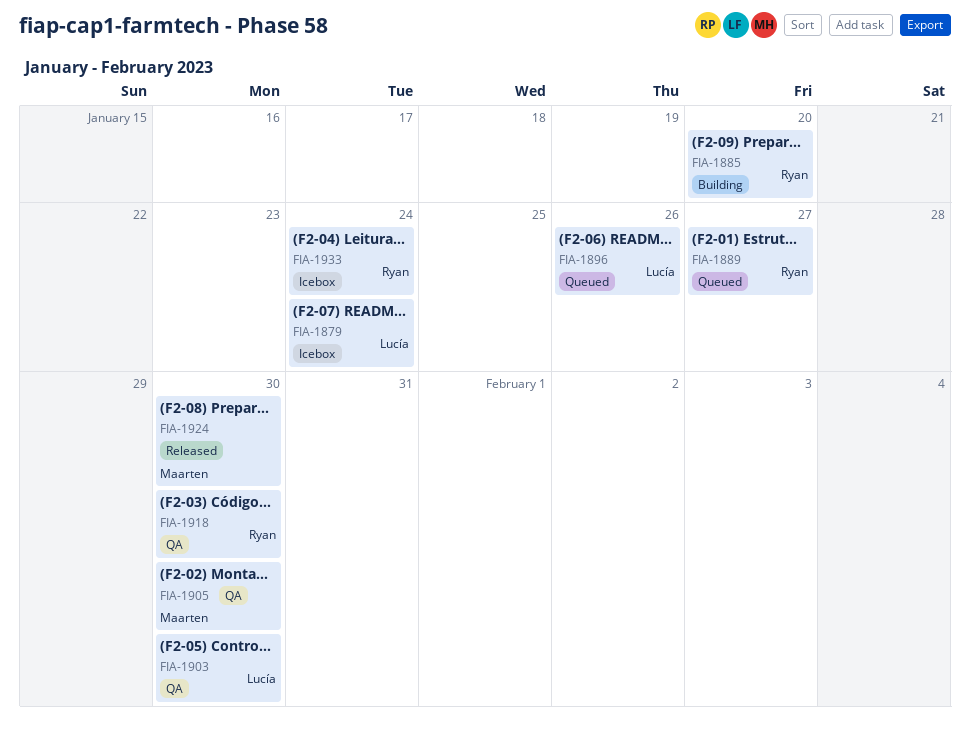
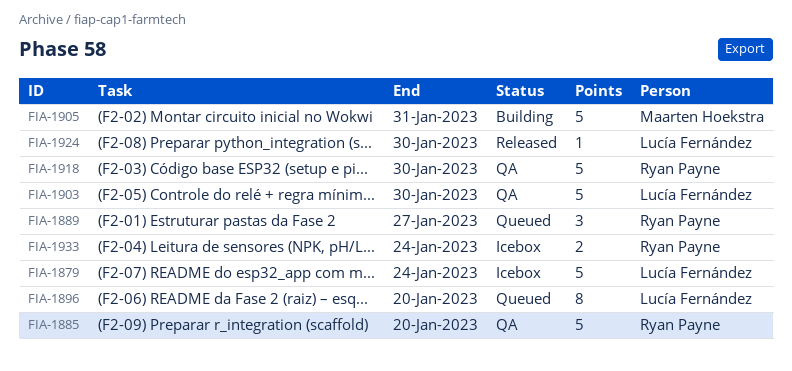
FIA-1885, status: Building -> QA
FIA-1896, due: Jan 26 -> Jan 20
FIA-1905, status: QA -> Building
FIA-1905, due: Jan 30 -> Jan 31
FIA-1924, owner: Maarten Hoekstra -> Lucía Fernández

